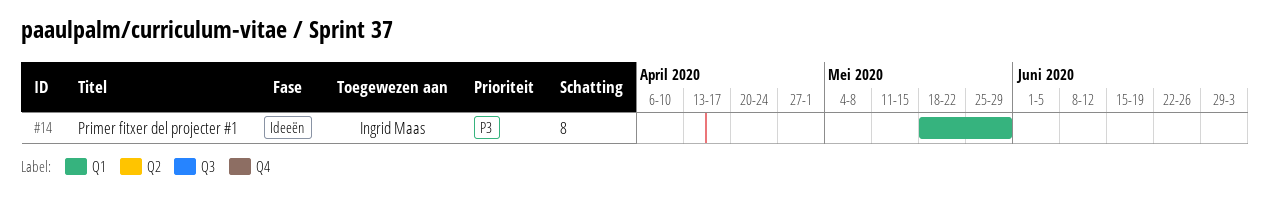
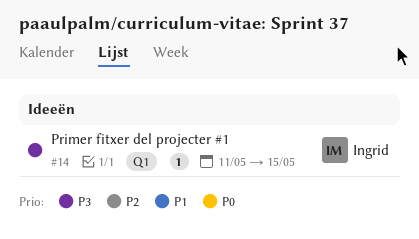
#14, estimate: 8 -> 1
#14, start: May 18 -> May 11
#14, due: May 29 -> May 15

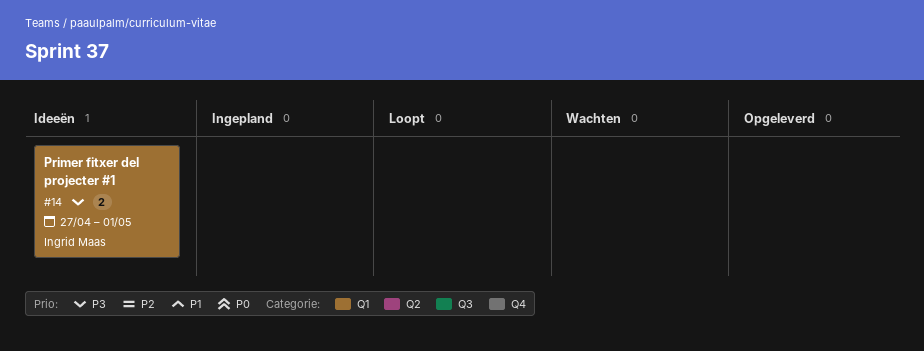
#14, estimate: 1 -> 2
#14, start: May 11 -> Apr 27
#14, due: May 15 -> May 1

